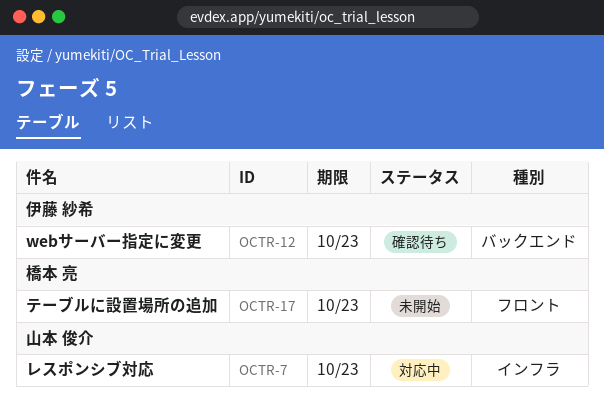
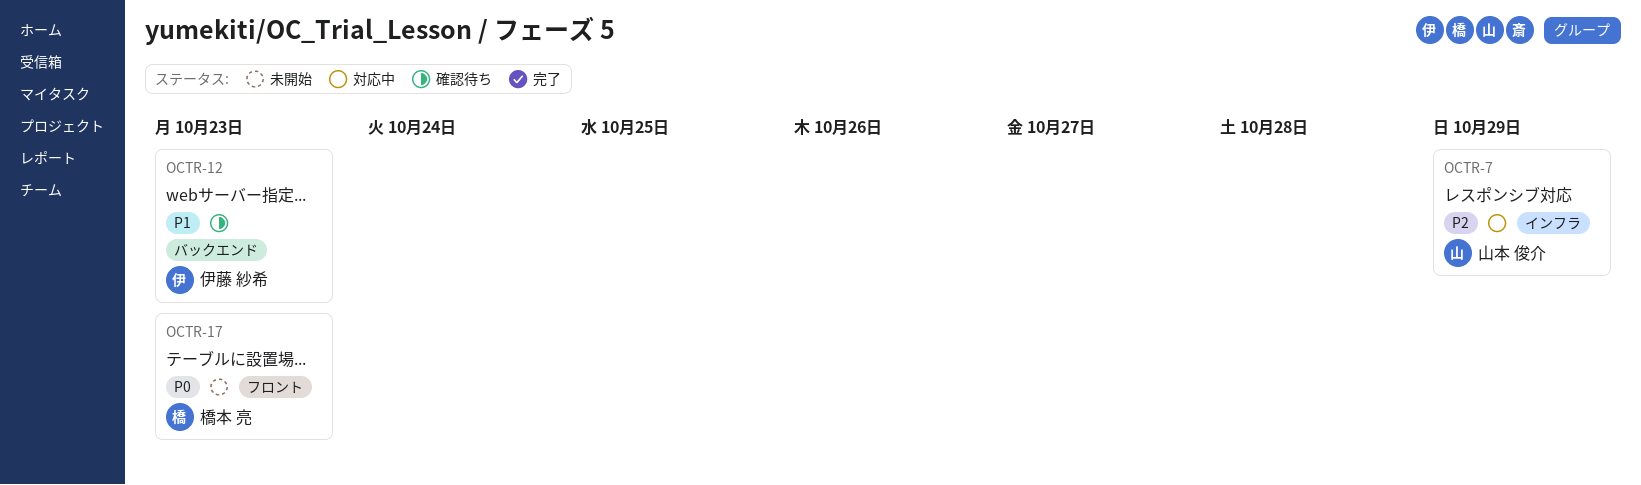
OCTR-7, due: Oct 23 -> Oct 29

